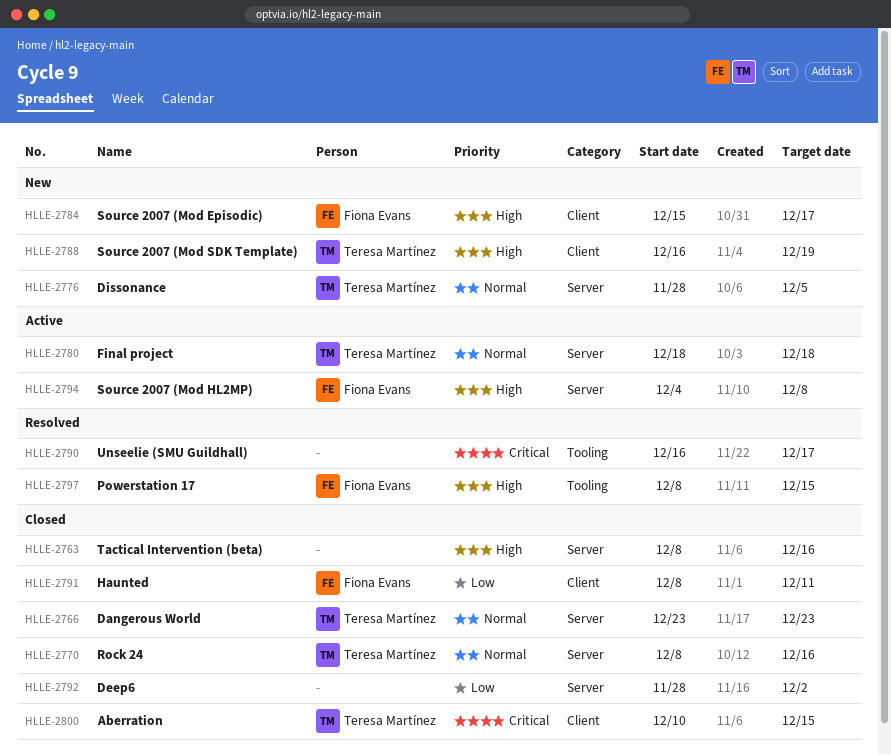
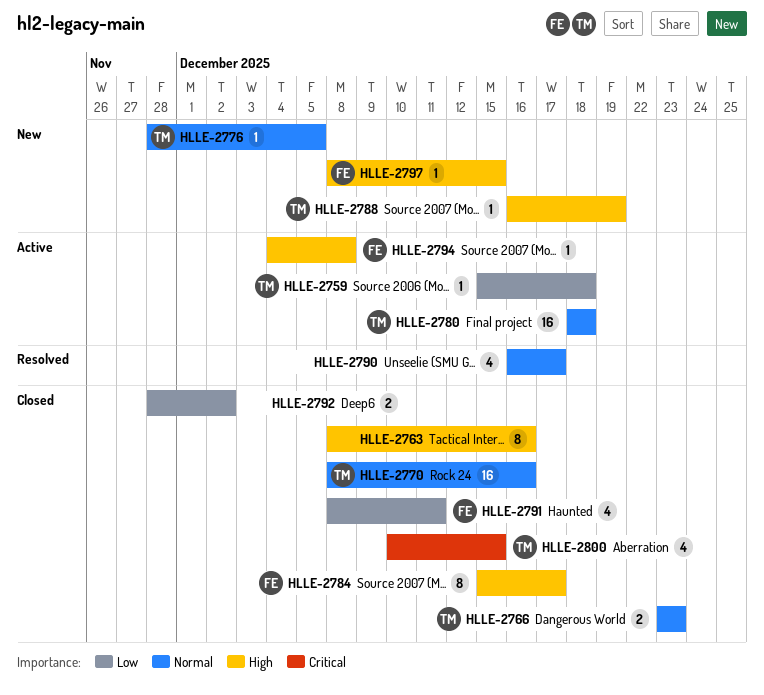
HLLE-2759: none -> present
HLLE-2784, status: New -> Closed
HLLE-2790, priority: Critical -> Normal
HLLE-2797, status: Resolved -> New

